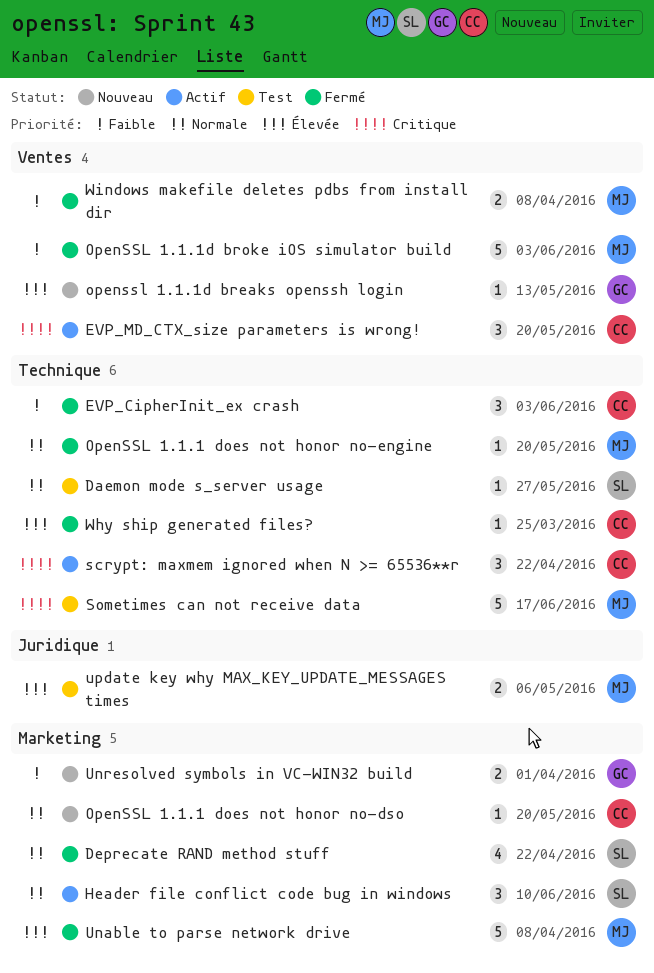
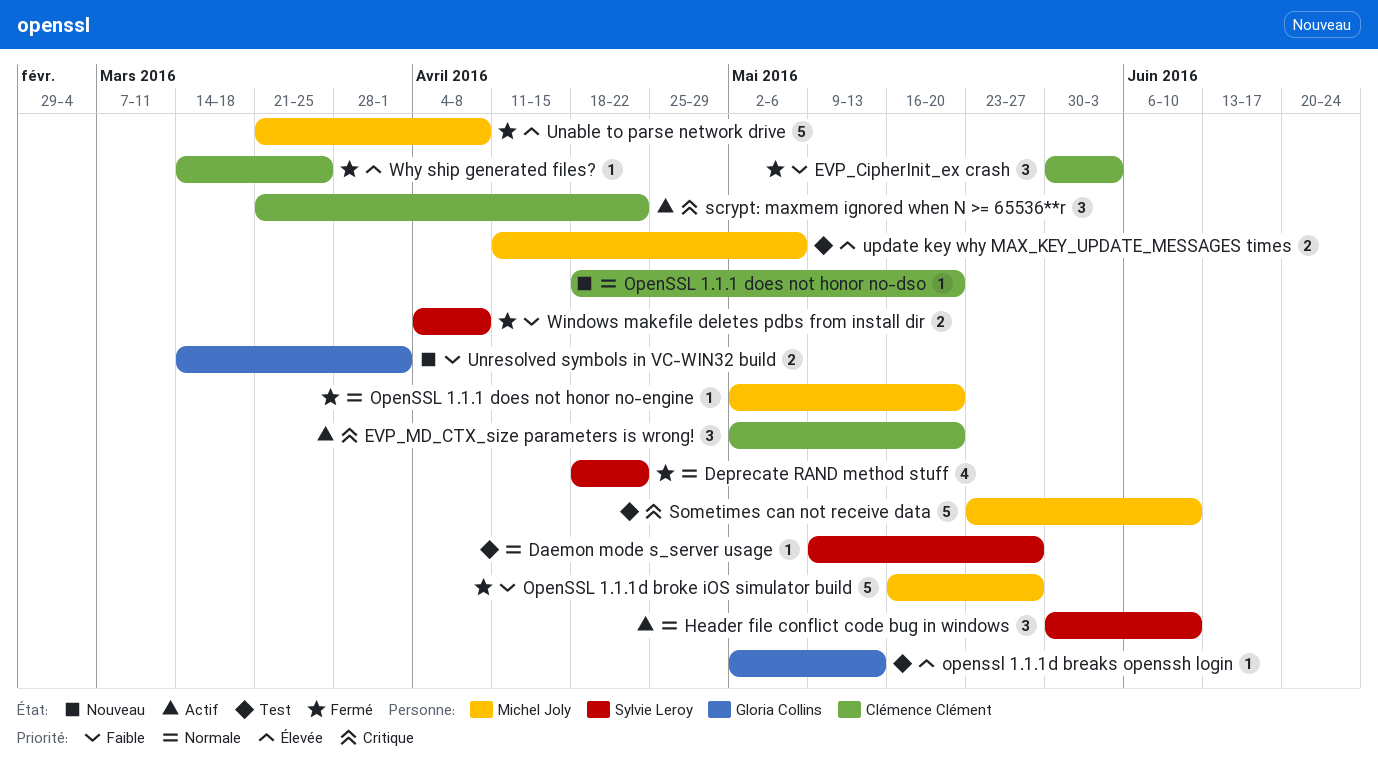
openssl 1.1.1d breaks openssh login, status: Nouveau -> Test
OpenSSL 1.1.1d broke iOS simulator build, due: Jun 3 -> May 27
Sometimes can not receive data, due: Jun 17 -> Jun 10
Windows makefile deletes pdbs from install dir, owner: Michel Joly -> Sylvie Leroy

